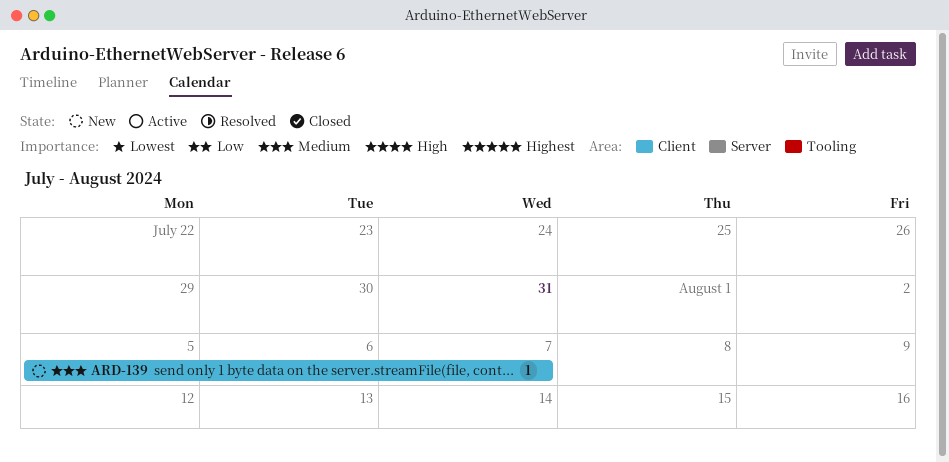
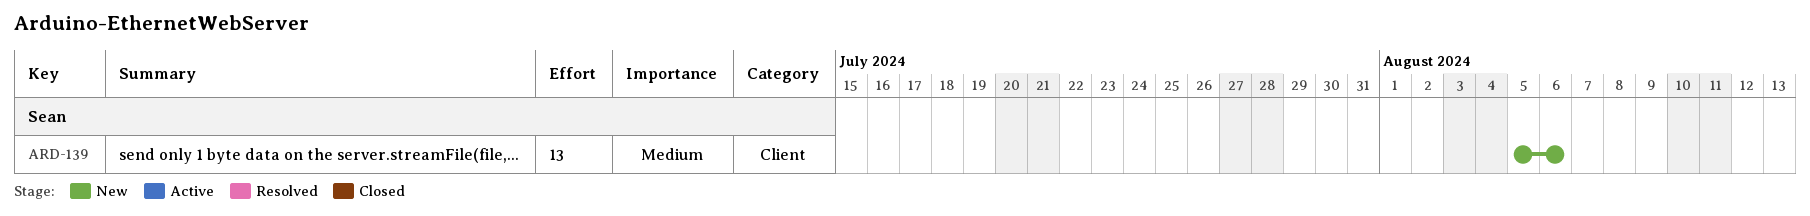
ARD-139, estimate: 1 -> 13
ARD-139, due: Aug 7 -> Aug 6

